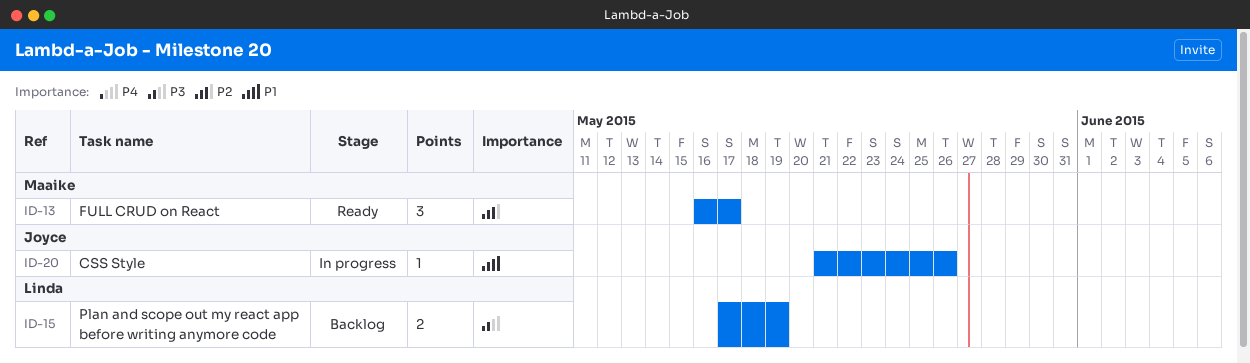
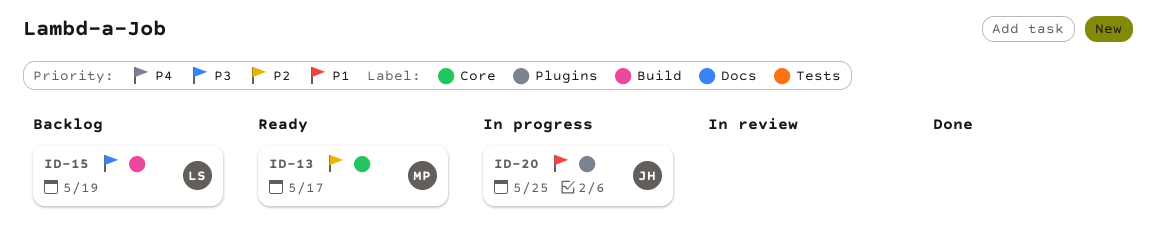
ID-20, due: May 26 -> May 25

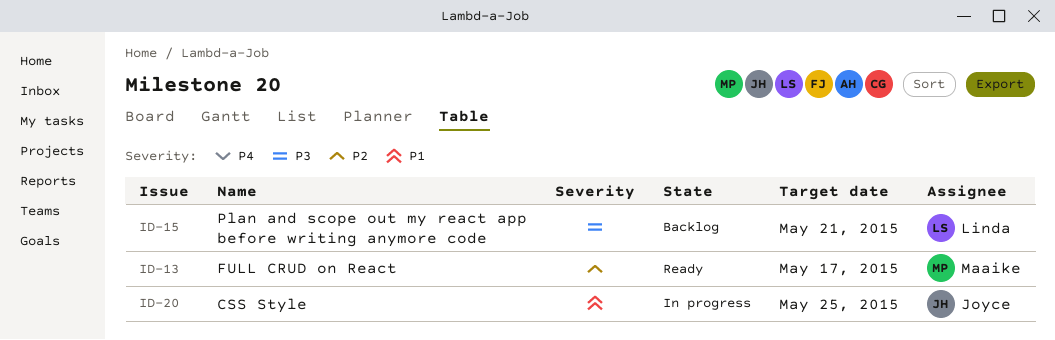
ID-15, due: May 19 -> May 21

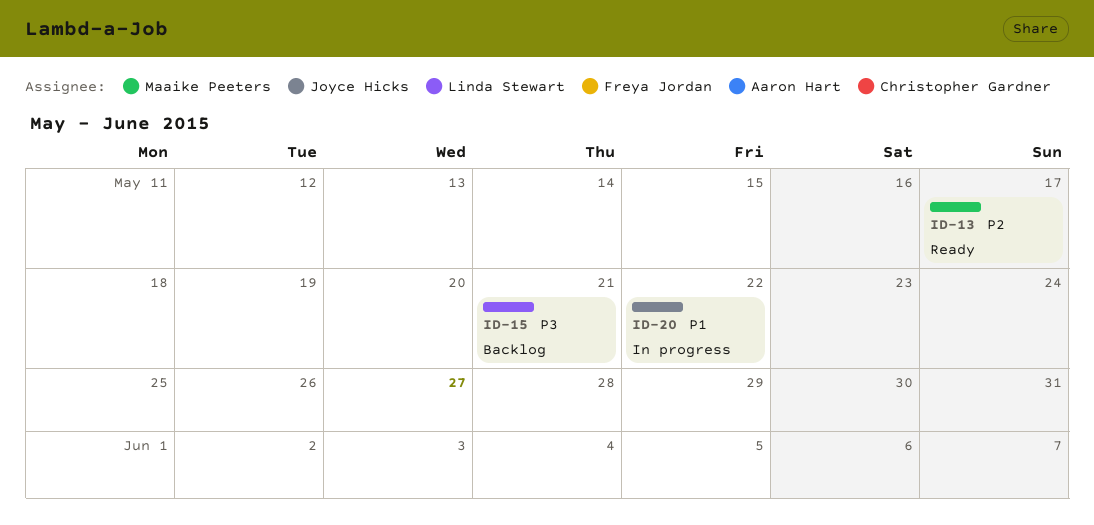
ID-20, due: May 25 -> May 22

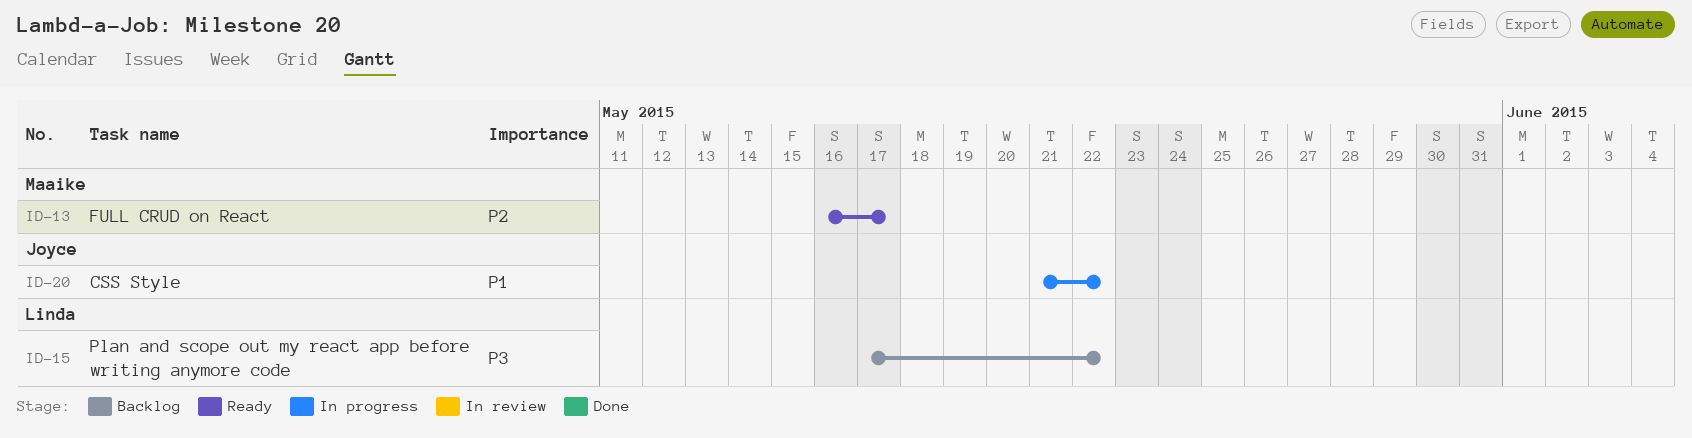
ID-15, due: May 21 -> May 22

